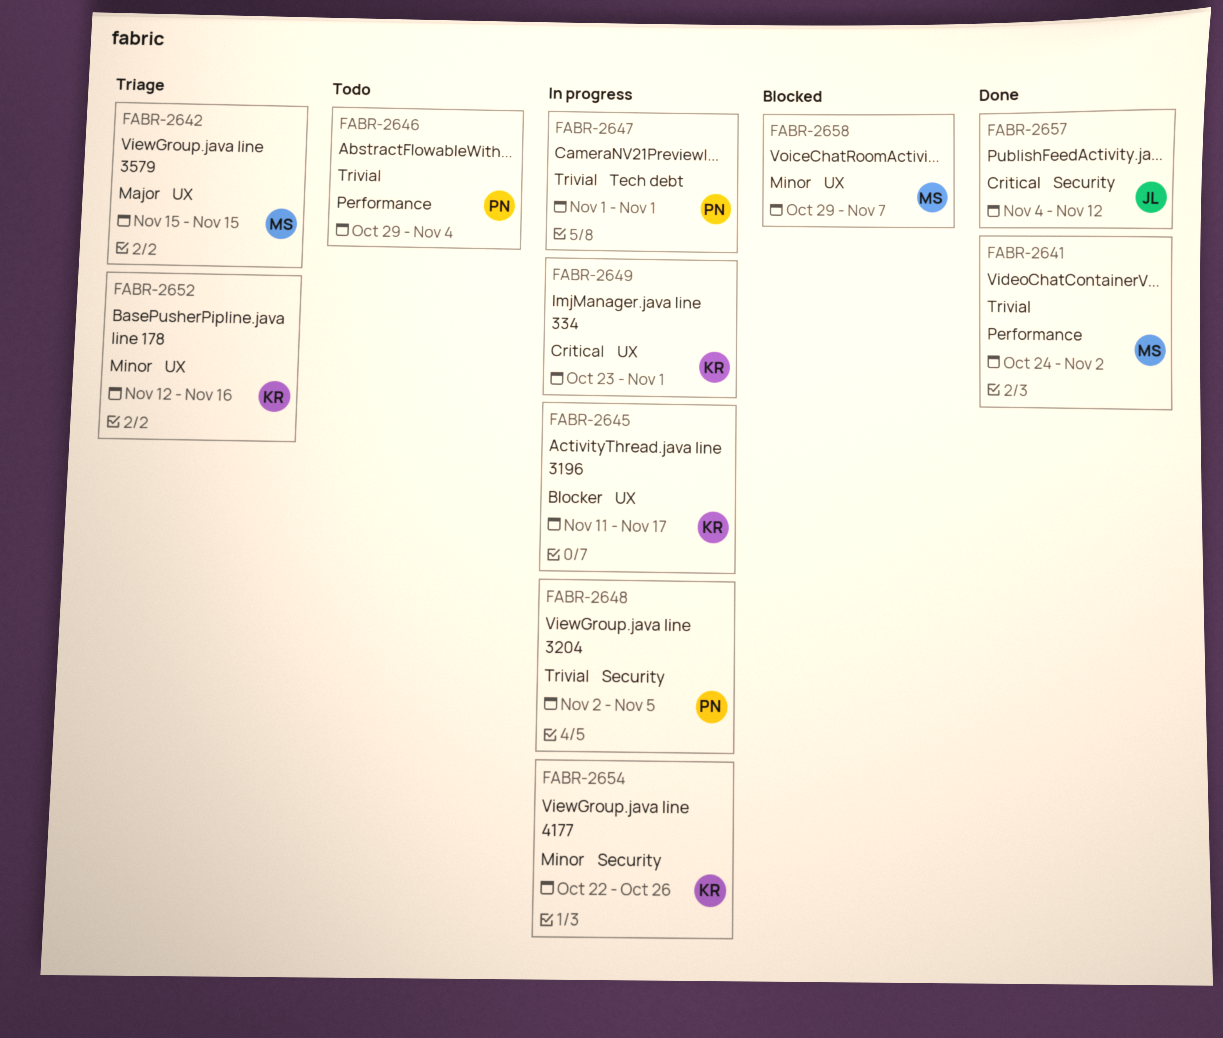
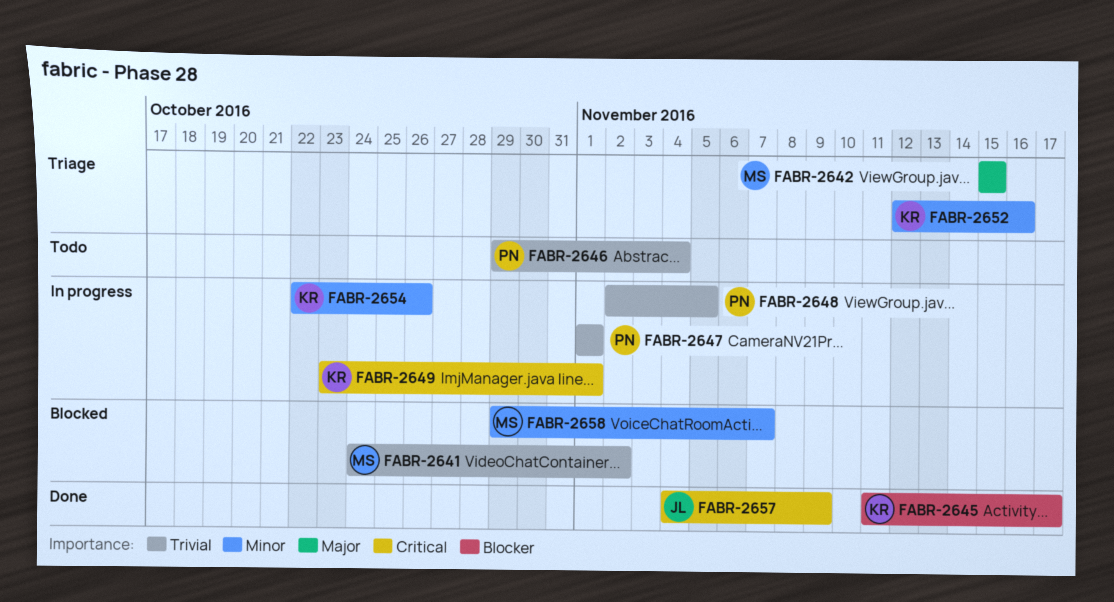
FABR-2641, status: Done -> Blocked
FABR-2645, status: In progress -> Done
FABR-2657, due: Nov 12 -> Nov 9

